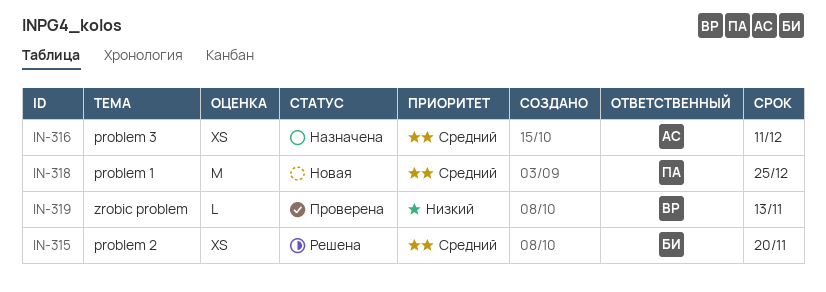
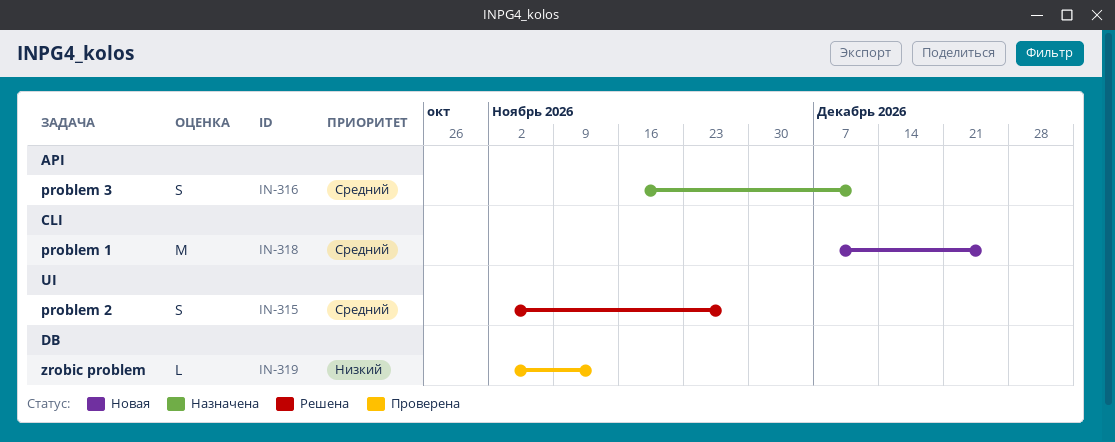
IN-315, estimate: XS -> S
IN-315, due: Nov 20 -> Nov 27
IN-316, estimate: XS -> S

